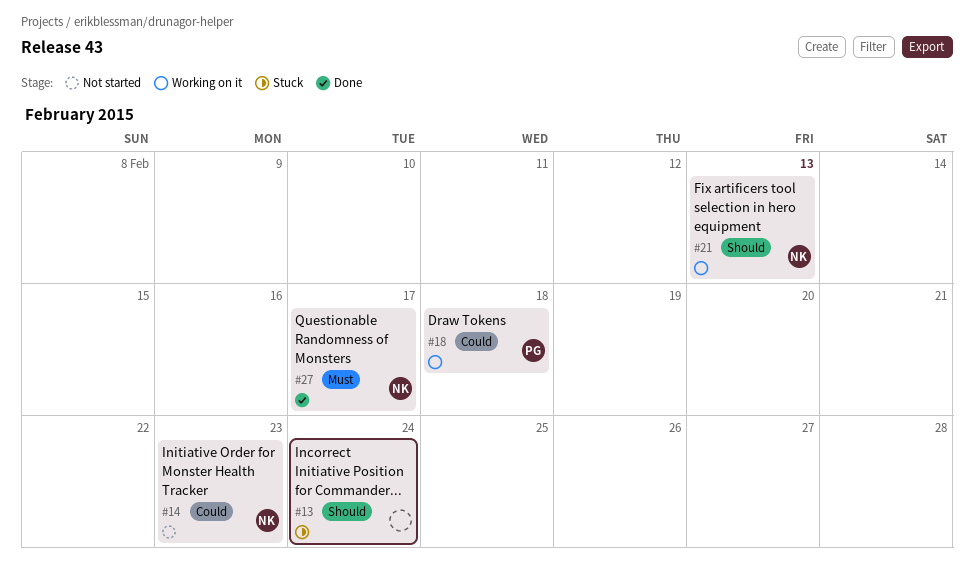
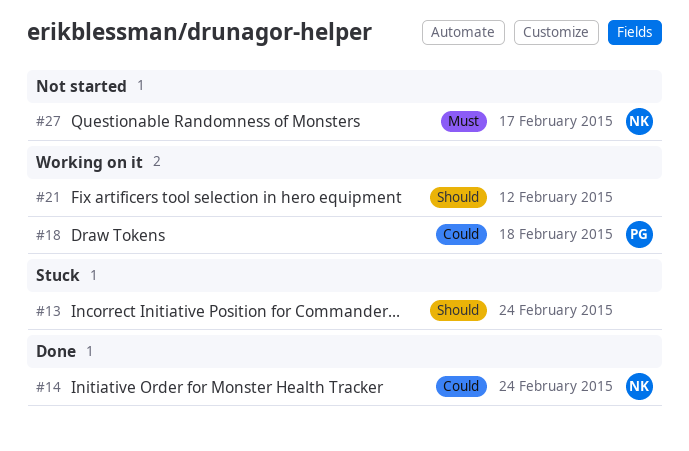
#14, status: Not started -> Done
#14, due: Feb 23 -> Feb 24
#21, owner: NK -> none
#21, due: Feb 13 -> Feb 12
#27, status: Done -> Not started

